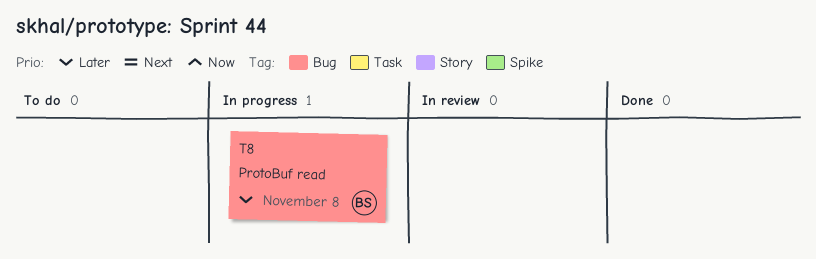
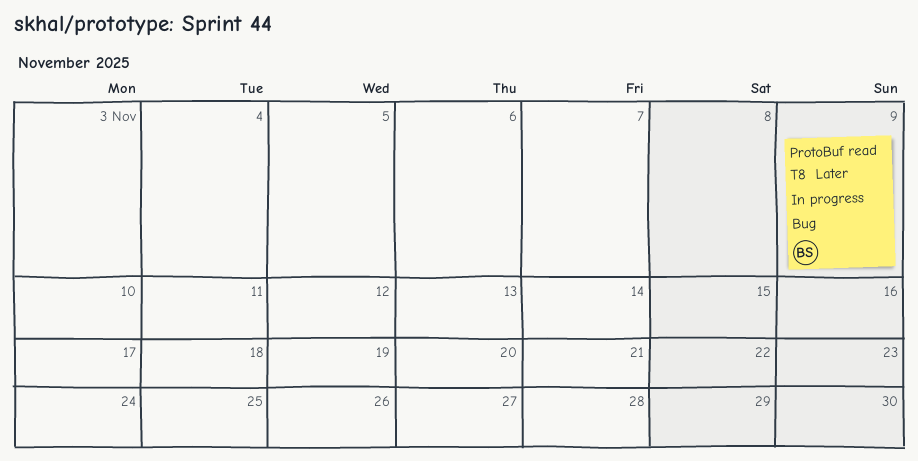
T8, due: Nov 8 -> Nov 9

